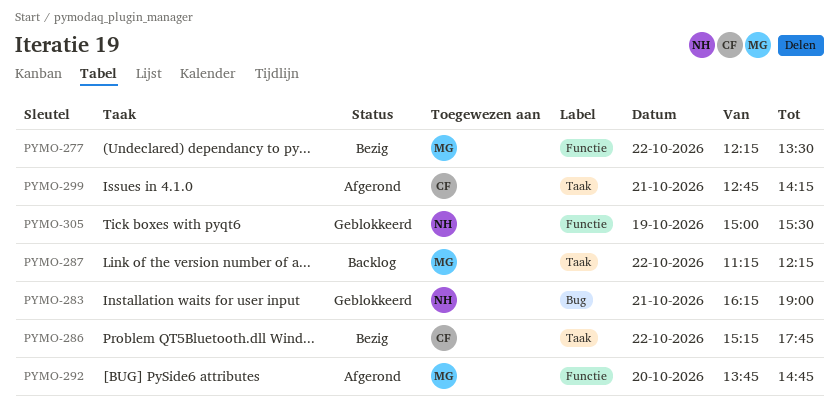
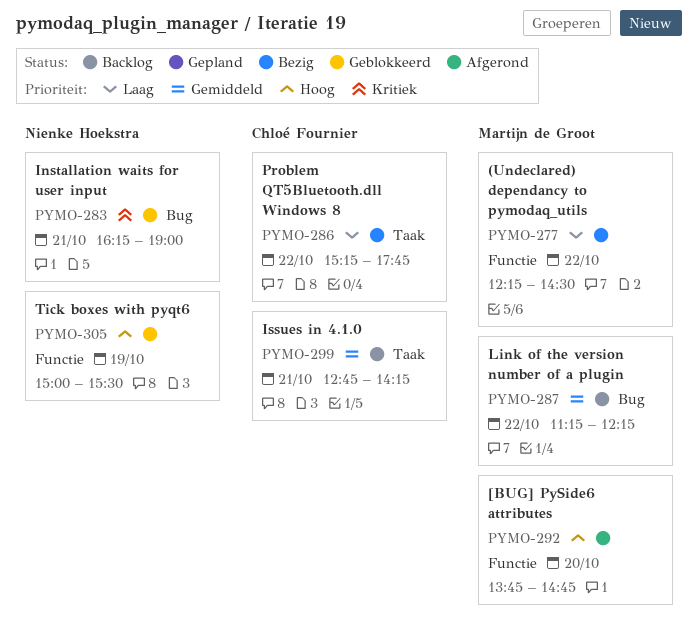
PYMO-277, ends: 13:30 -> 14:30
PYMO-287, label: Taak -> Bug
PYMO-299, status: Afgerond -> Backlog

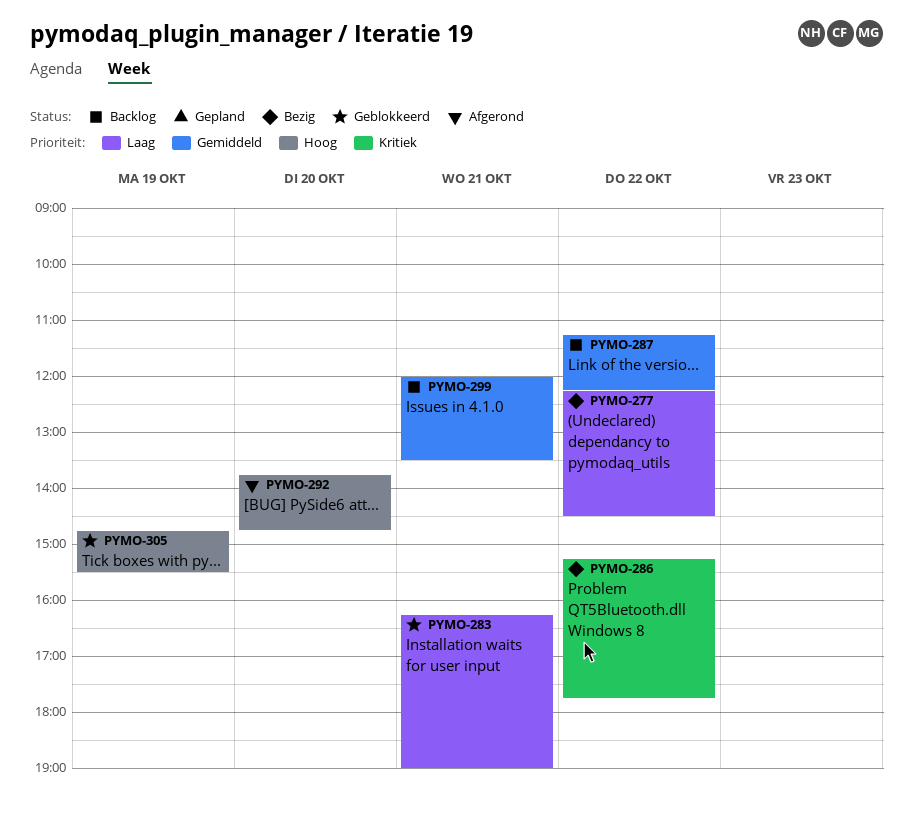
PYMO-283, priority: Kritiek -> Laag
PYMO-286, priority: Laag -> Kritiek
PYMO-299, begins: 12:45 -> 12:00
PYMO-299, ends: 14:15 -> 13:30
PYMO-305, begins: 15:00 -> 14:45

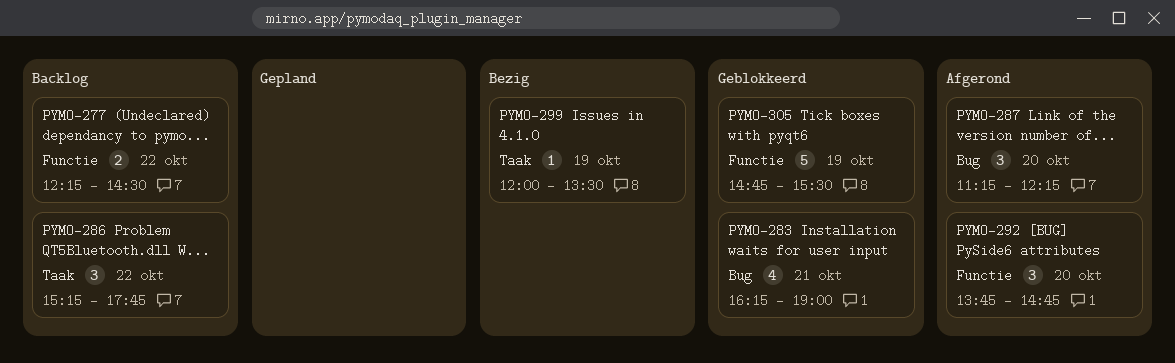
PYMO-277, status: Bezig -> Backlog
PYMO-286, status: Bezig -> Backlog
PYMO-287, status: Backlog -> Afgerond
PYMO-287, day: Oct 22 -> Oct 20
PYMO-299, status: Backlog -> Bezig
PYMO-299, day: Oct 21 -> Oct 19

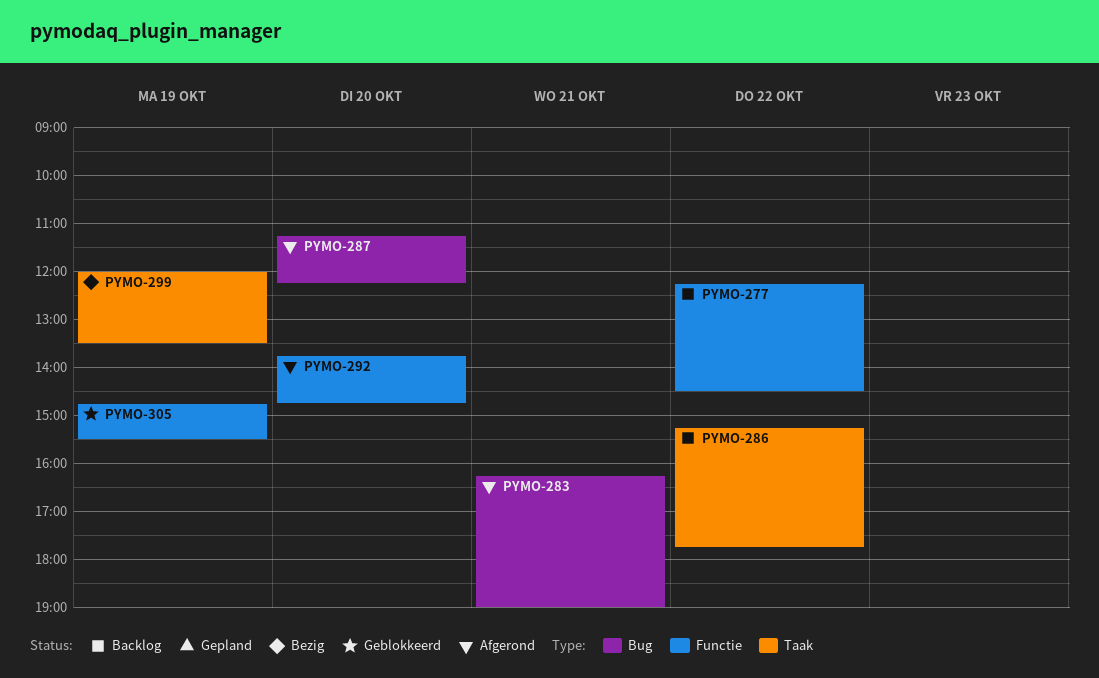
PYMO-283, status: Geblokkeerd -> Afgerond

